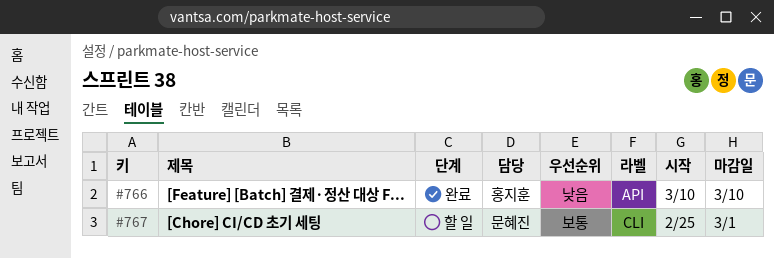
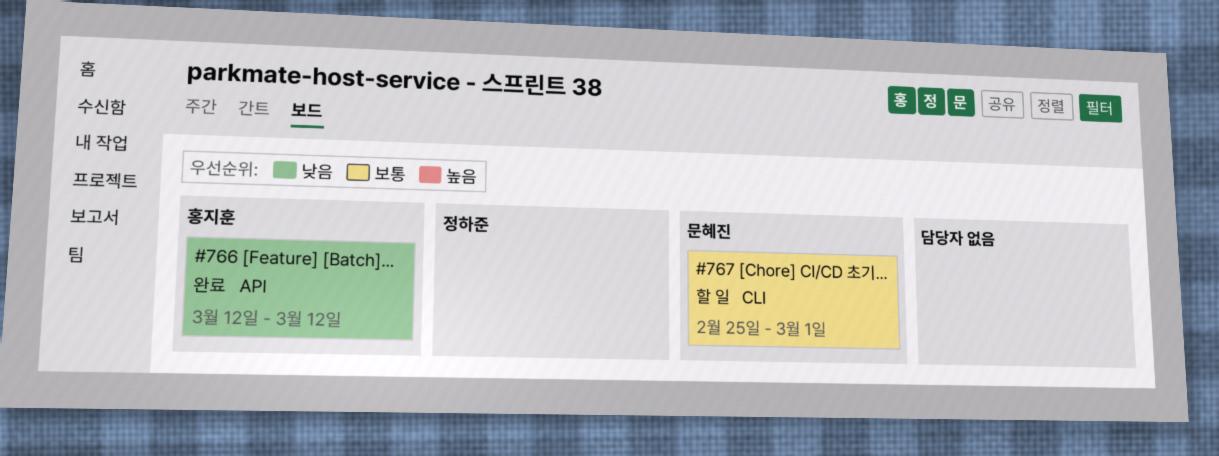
#766, start: Mar 10 -> Mar 12
#766, due: Mar 10 -> Mar 12

